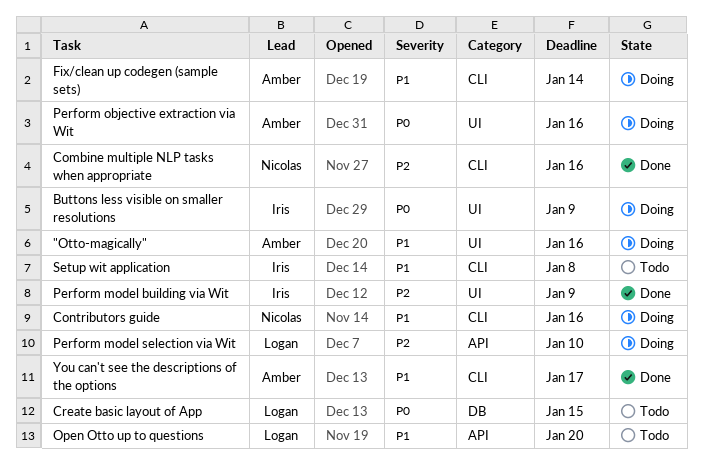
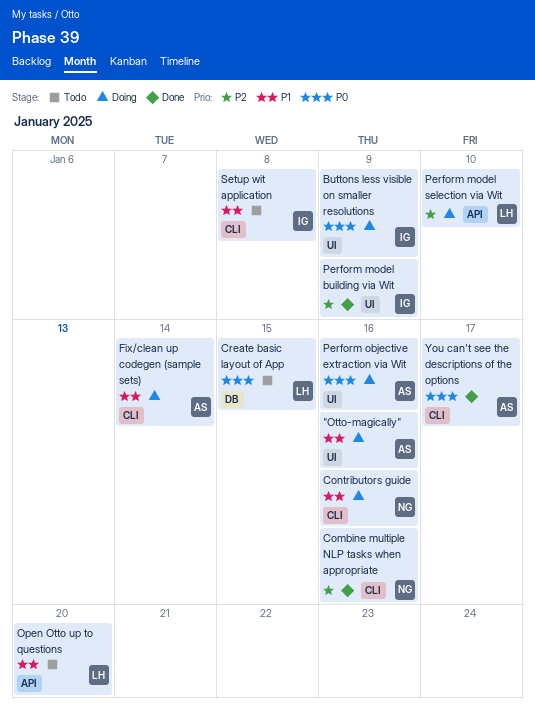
You can't see the descriptions of the options, priority: P1 -> P0

